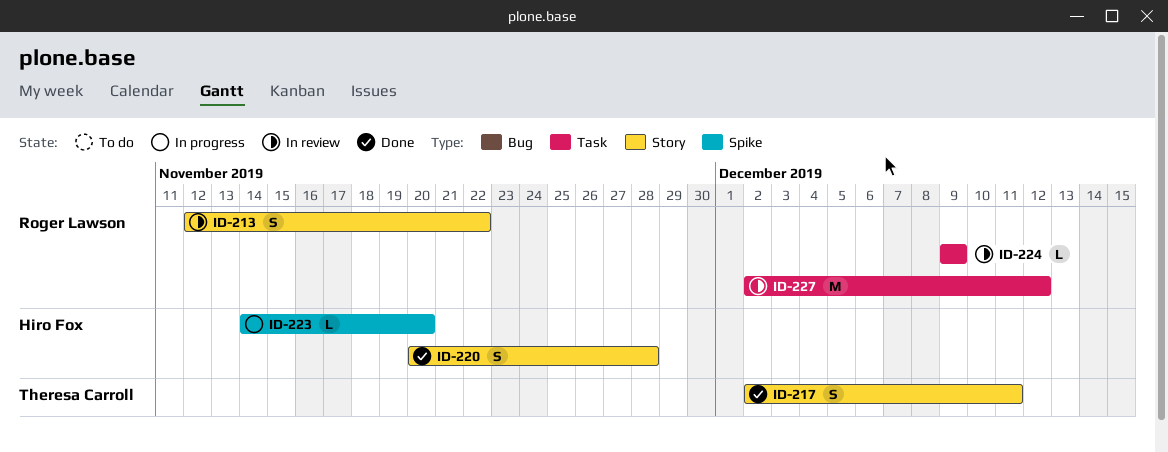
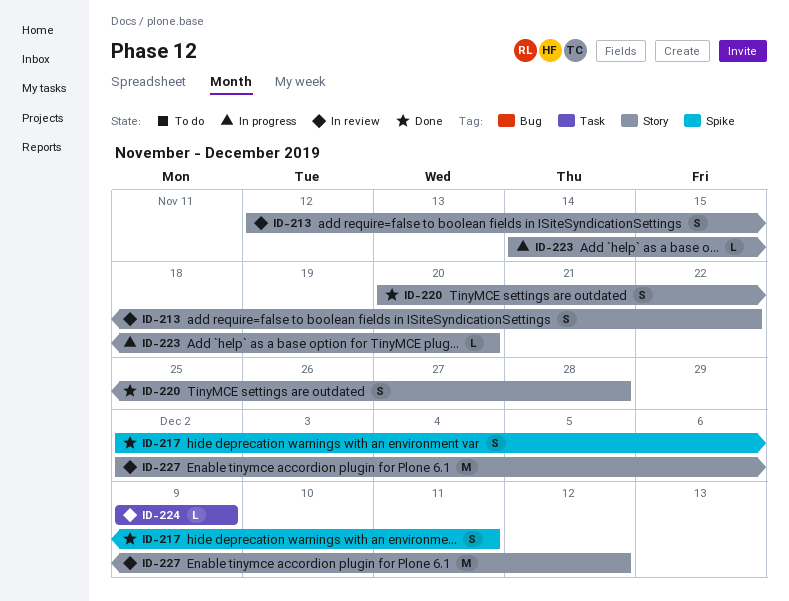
ID-217, label: Story -> Spike
ID-223, label: Spike -> Story
ID-227, label: Task -> Story

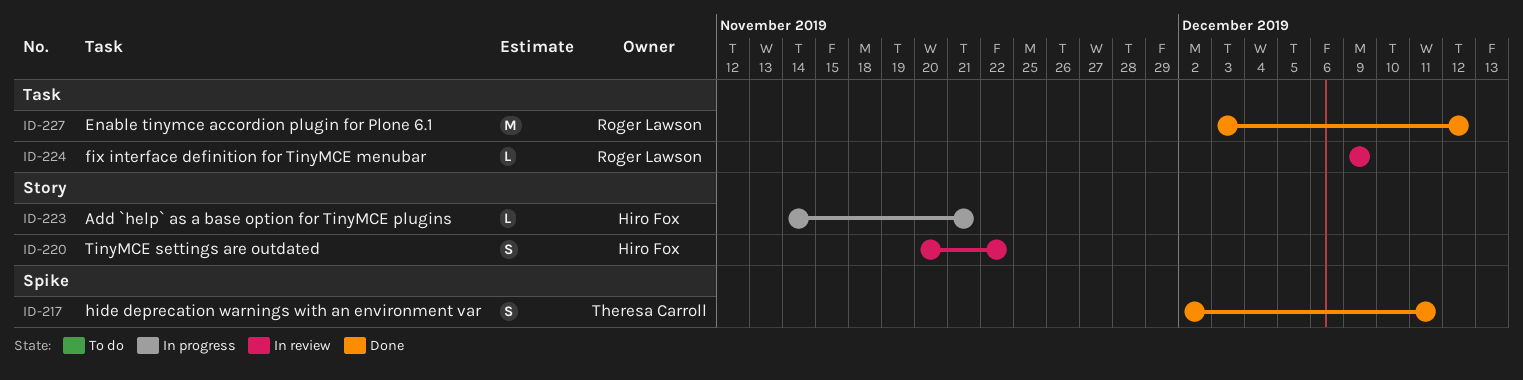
ID-213: present -> none
ID-220, status: Done -> In review
ID-220, due: Nov 28 -> Nov 22
ID-223, due: Nov 20 -> Nov 21
ID-227, status: In review -> Done
ID-227, label: Story -> Task
ID-227, start: Dec 2 -> Dec 3

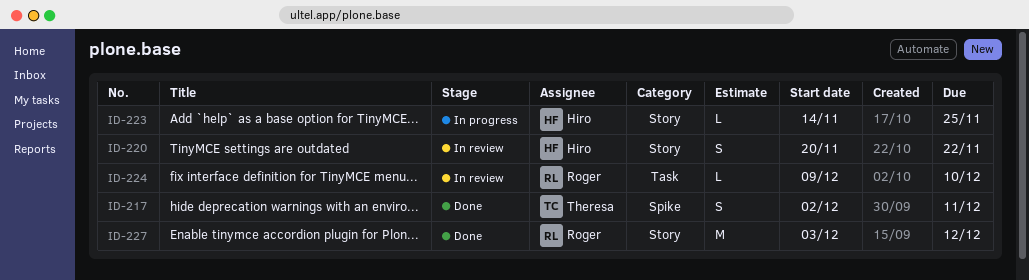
ID-223, due: Nov 21 -> Nov 25
ID-224, due: Dec 9 -> Dec 10
ID-227, label: Task -> Story

